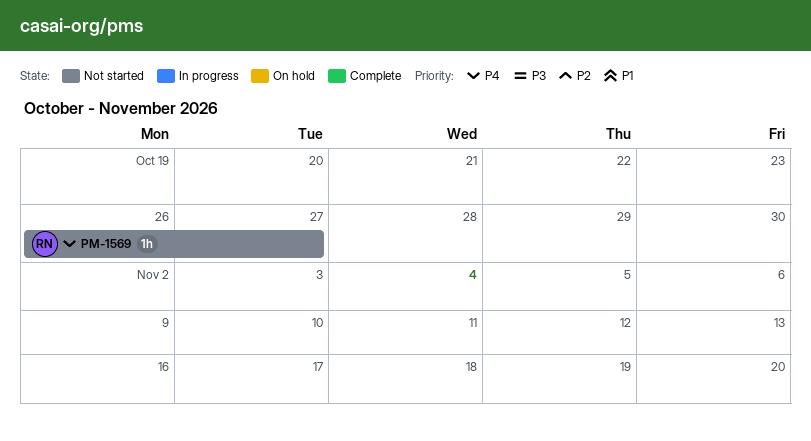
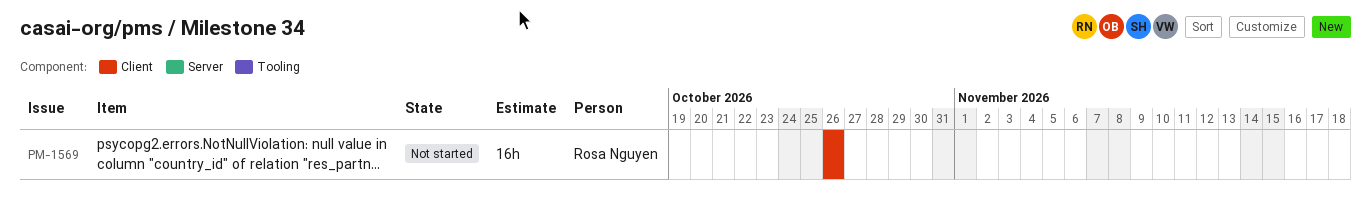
PM-1569, estimate: 1h -> 16h
PM-1569, due: Oct 27 -> Oct 26

